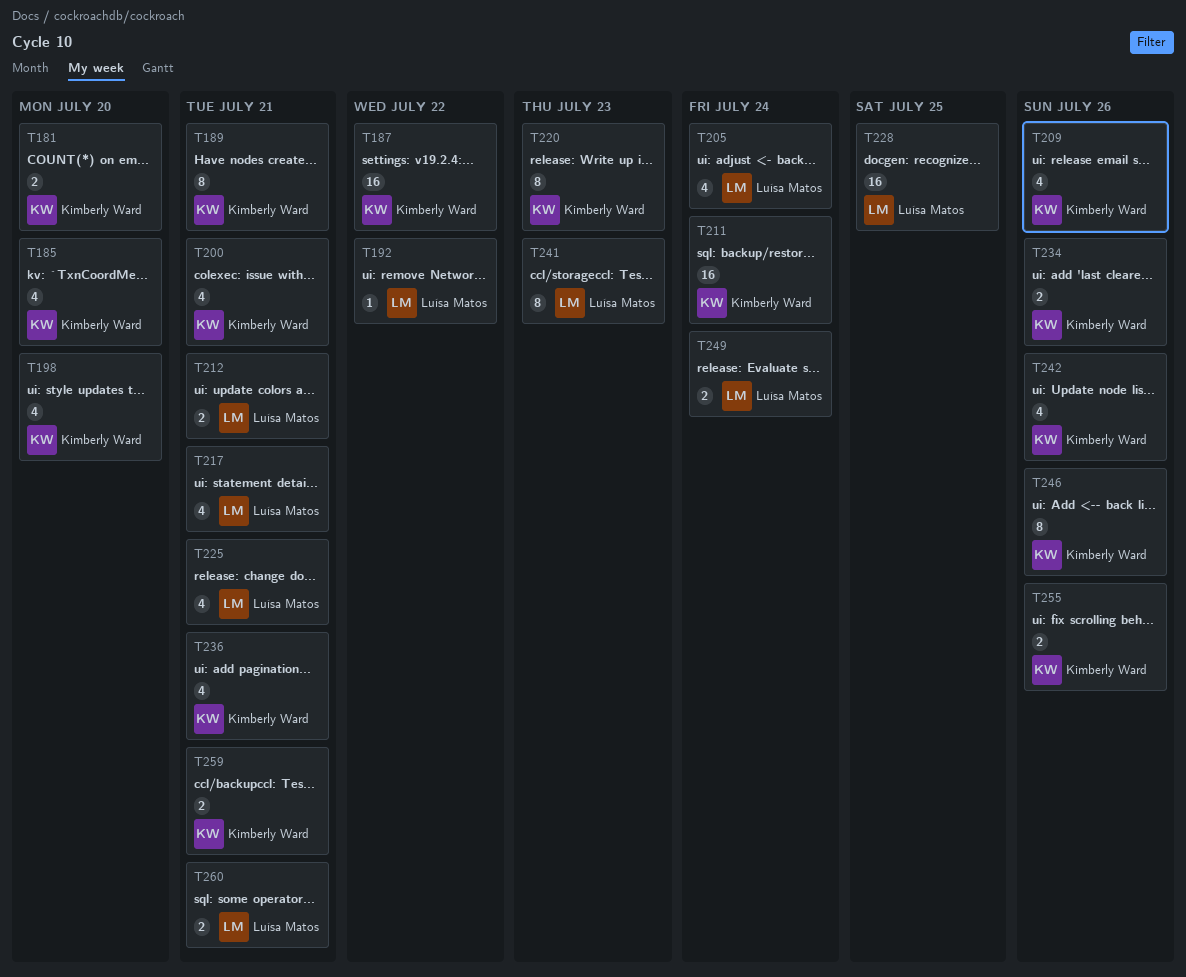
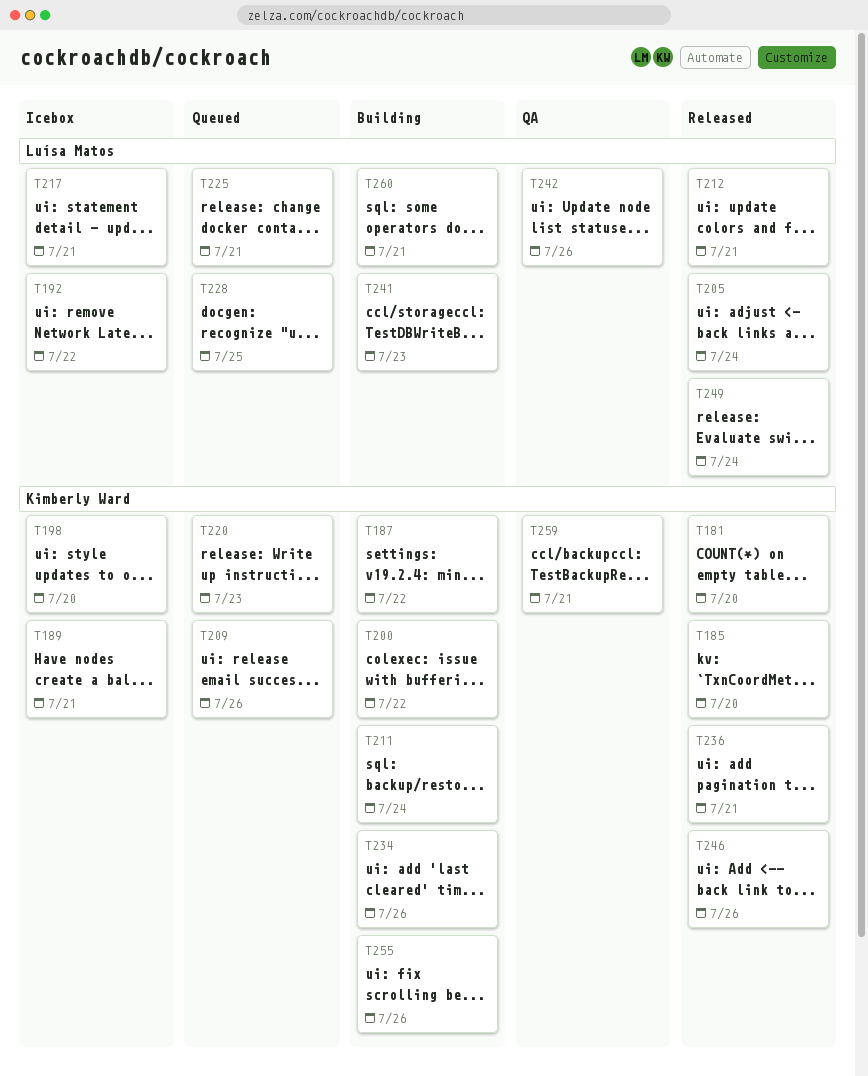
T200, due: Jul 21 -> Jul 22
T242, owner: Kimberly Ward -> Luísa Matos

